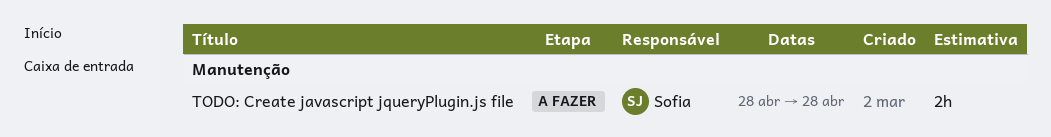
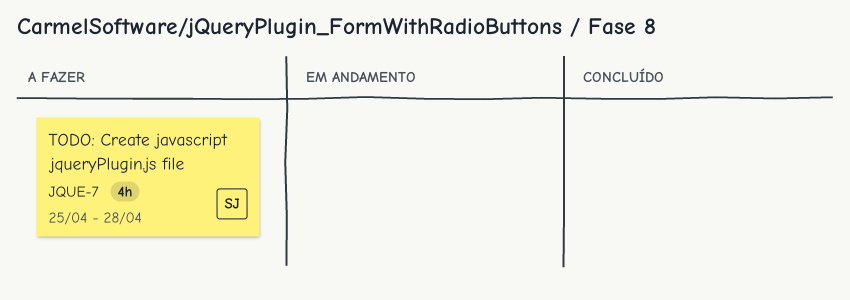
TODO: Create javascript jqueryPlugin.js file, estimate: 2h -> 4h
TODO: Create javascript jqueryPlugin.js file, start: Apr 28 -> Apr 25

